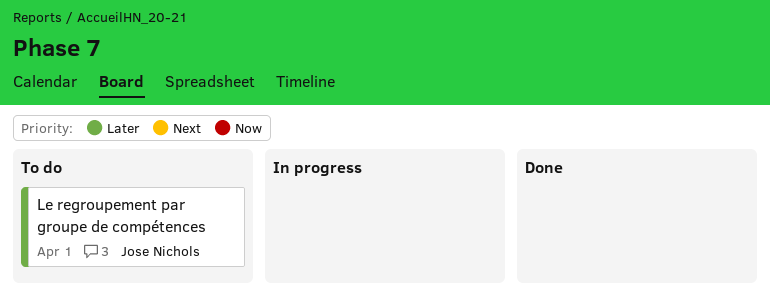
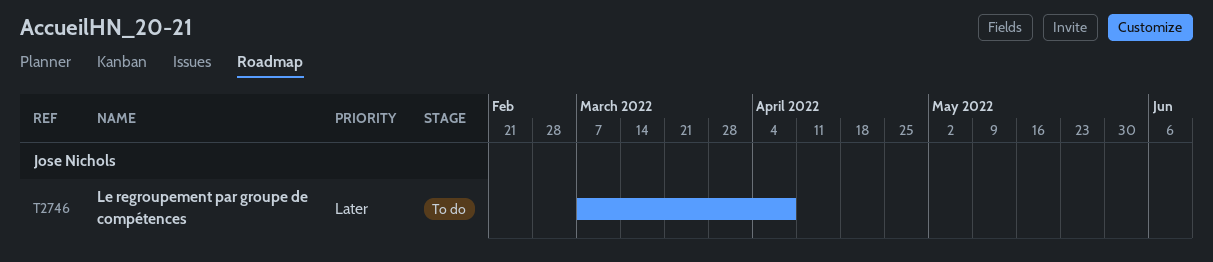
Le regroupement par groupe de compétences, due: Apr 1 -> Apr 8

